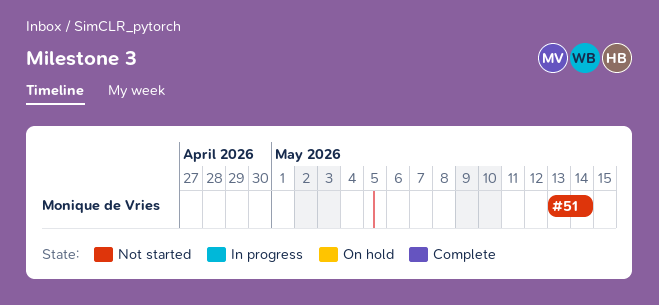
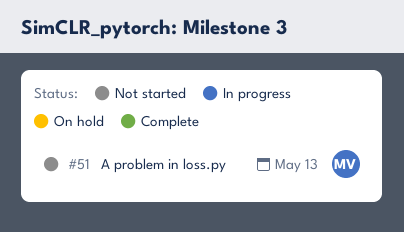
#51, due: May 14 -> May 13

